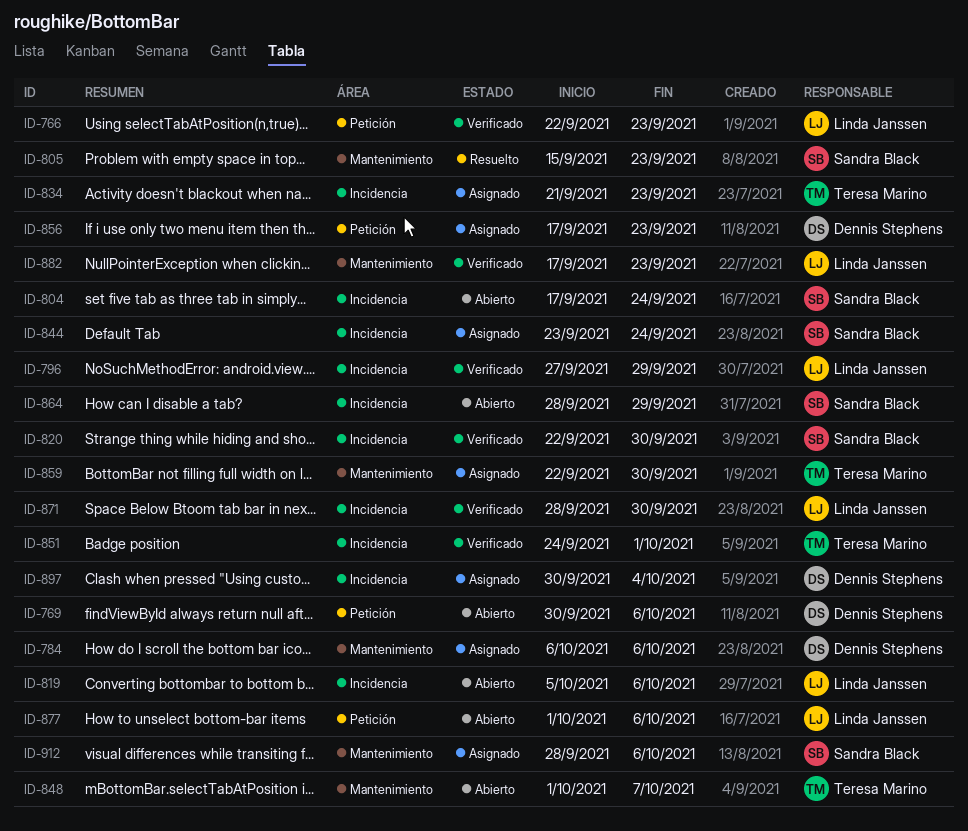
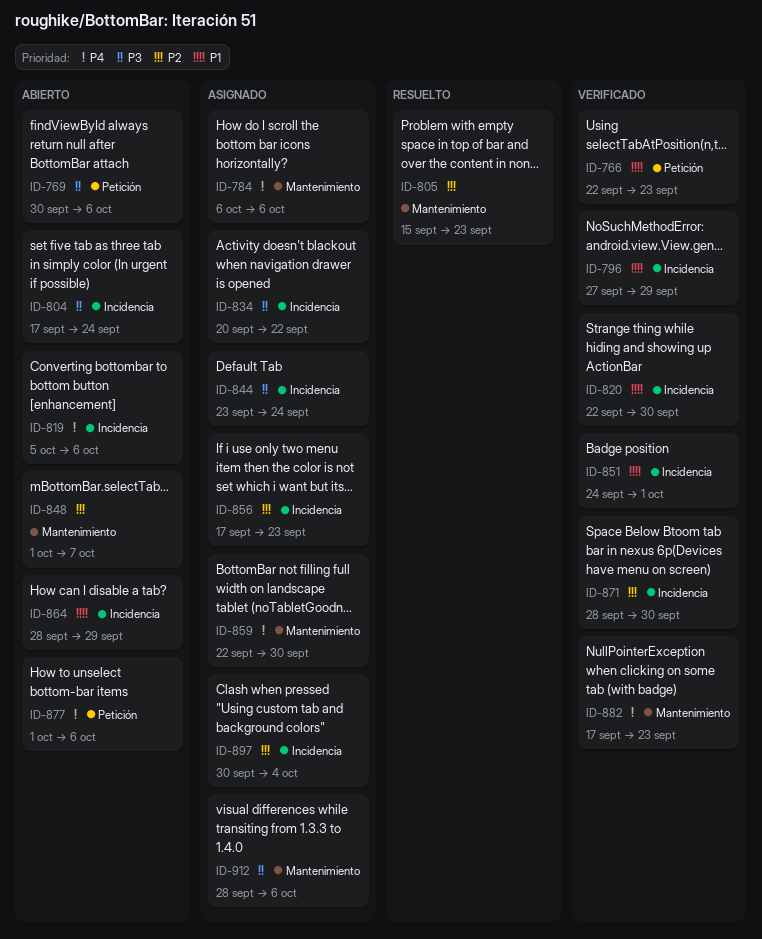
ID-834, start: Sep 21 -> Sep 20
ID-834, due: Sep 23 -> Sep 22
ID-856, label: Petición -> Incidencia

